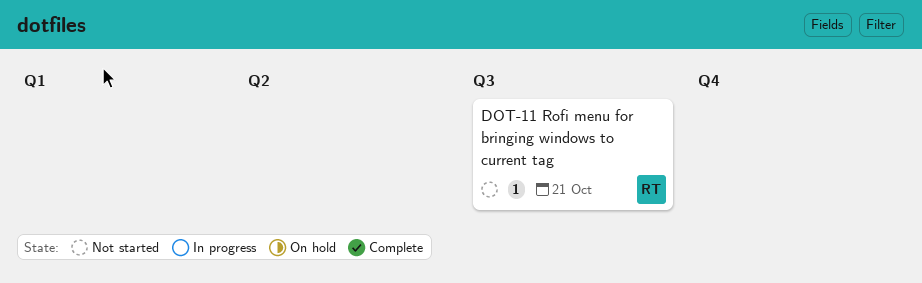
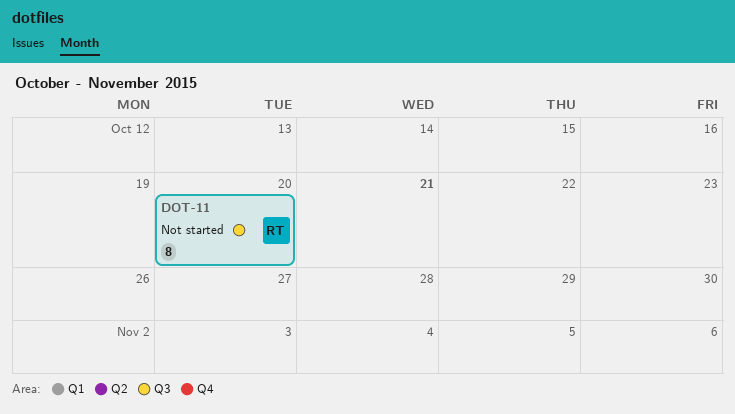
DOT-11, estimate: 1 -> 8
DOT-11, due: Oct 21 -> Oct 20

